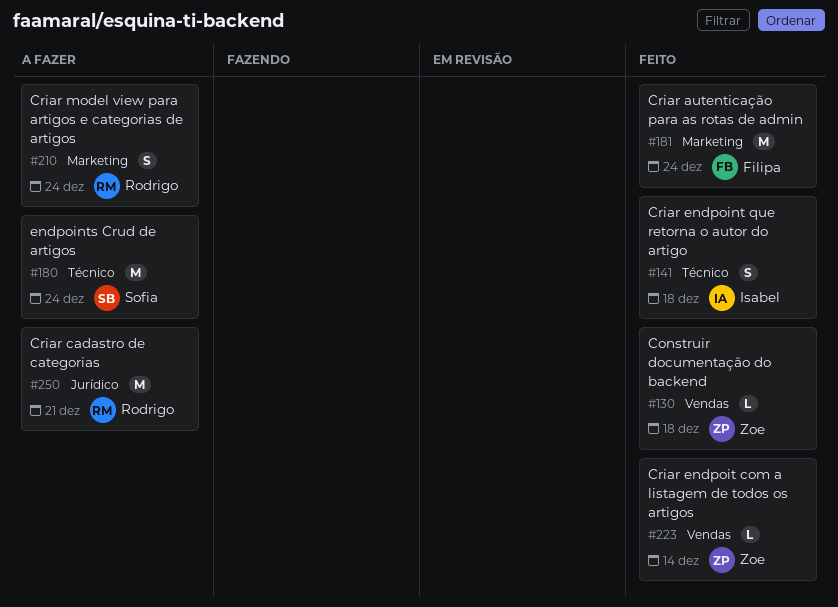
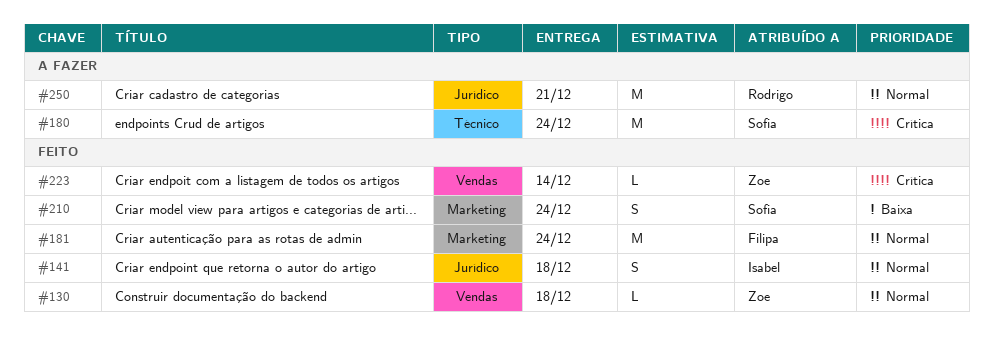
#141, label: Técnico -> Jurídico
#210, status: A fazer -> Feito
#210, owner: Rodrigo -> Sofia

